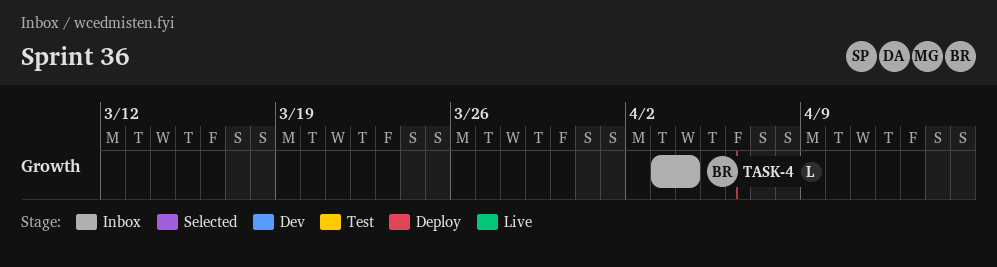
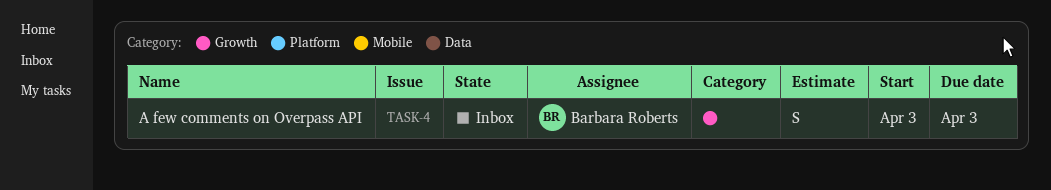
TASK-4, estimate: L -> S
TASK-4, due: Apr 4 -> Apr 3

